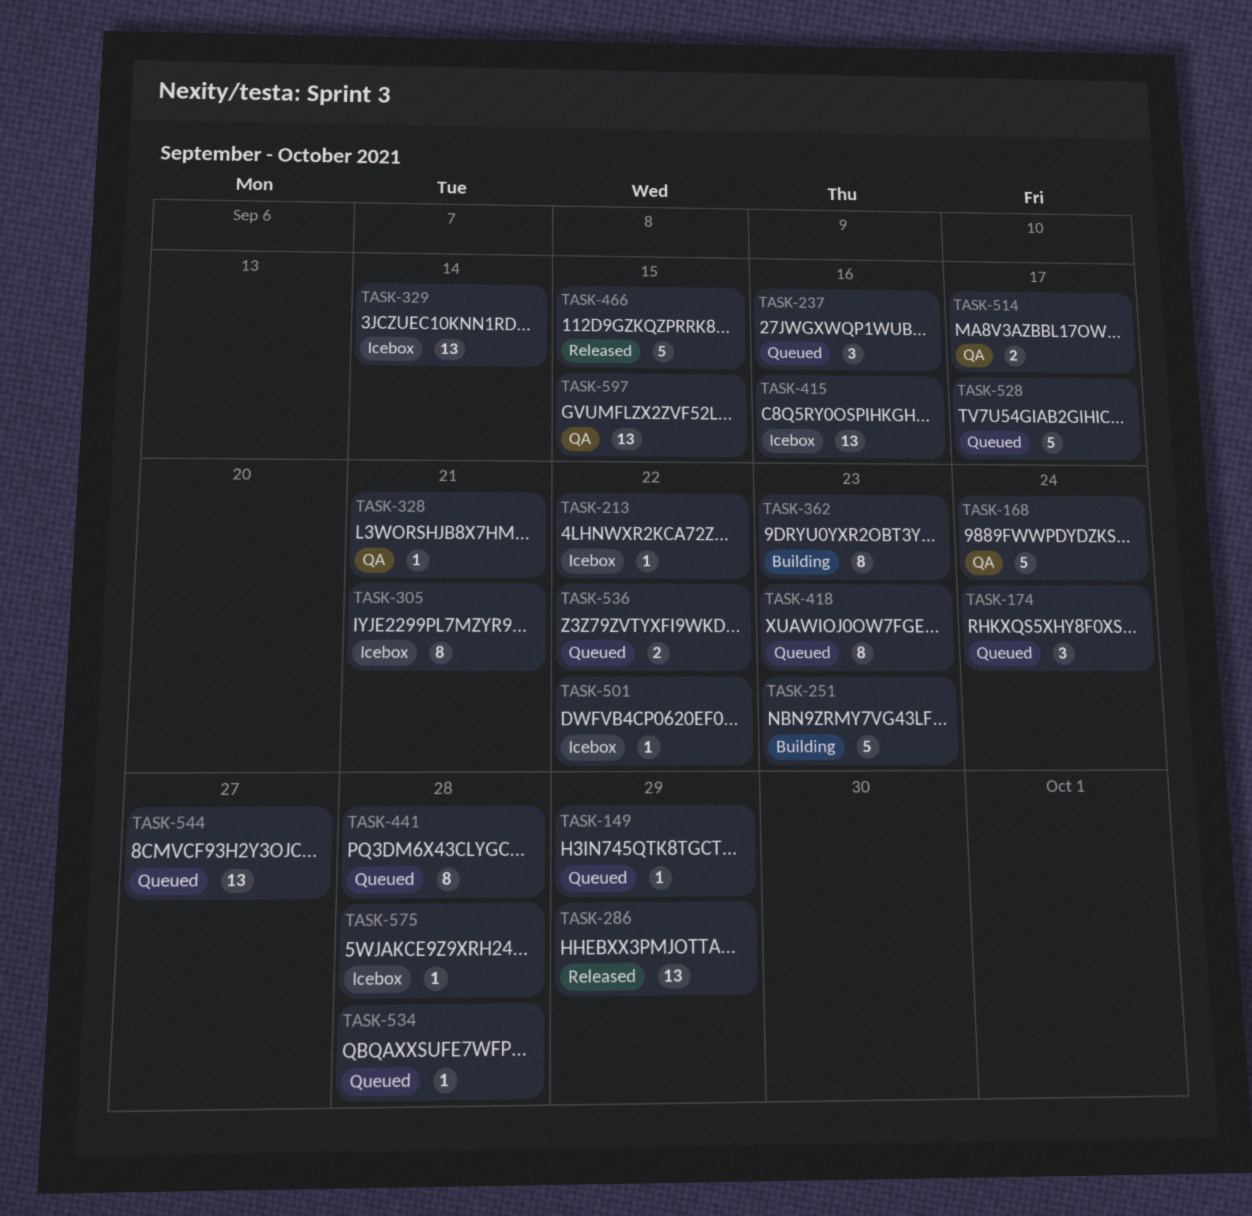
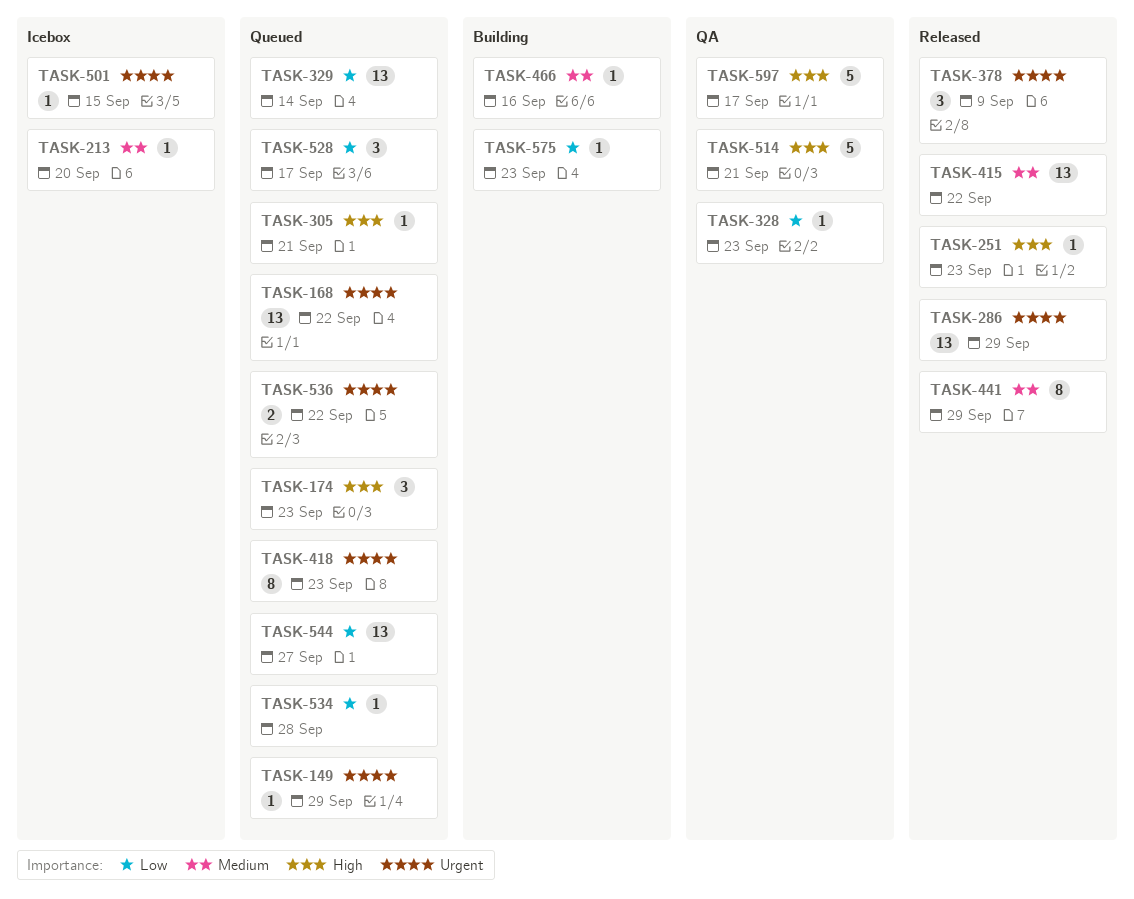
TASK-168, status: QA -> Queued
TASK-168, estimate: 5 -> 13
TASK-168, due: Sep 24 -> Sep 22
TASK-174, due: Sep 24 -> Sep 23
TASK-213, due: Sep 22 -> Sep 20
TASK-237: present -> none
TASK-251, status: Building -> Released
TASK-251, estimate: 5 -> 1
TASK-305, status: Icebox -> Queued
TASK-305, estimate: 8 -> 1
TASK-328, due: Sep 21 -> Sep 23
TASK-329, status: Icebox -> Queued
TASK-362: present -> none
TASK-378: none -> present
TASK-415, status: Icebox -> Released
TASK-415, due: Sep 16 -> Sep 22
TASK-441, status: Queued -> Released
TASK-441, due: Sep 28 -> Sep 29
TASK-466, status: Released -> Building
TASK-466, estimate: 5 -> 1
TASK-466, due: Sep 15 -> Sep 16
TASK-501, due: Sep 22 -> Sep 15
TASK-514, estimate: 2 -> 5
TASK-514, due: Sep 17 -> Sep 21
TASK-528, estimate: 5 -> 3
TASK-575, status: Icebox -> Building
TASK-575, due: Sep 28 -> Sep 23
TASK-597, estimate: 13 -> 5
TASK-597, due: Sep 15 -> Sep 17

